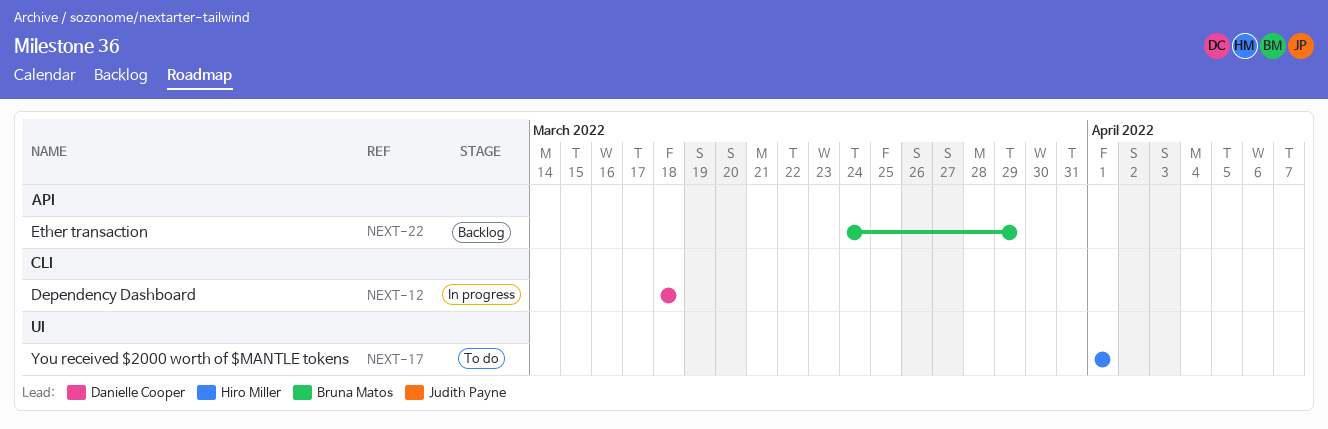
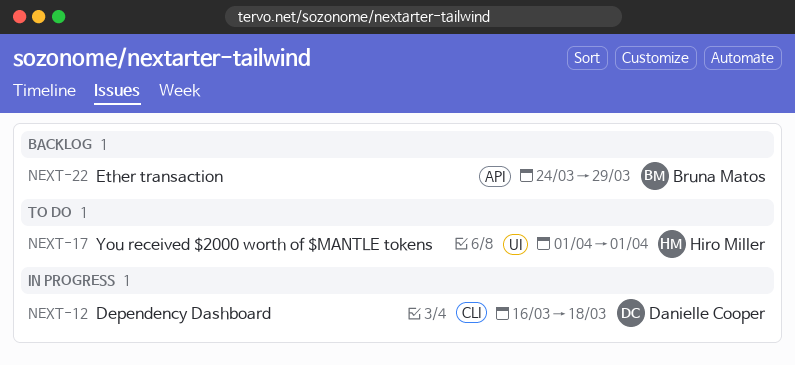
NEXT-12, start: Mar 18 -> Mar 16

